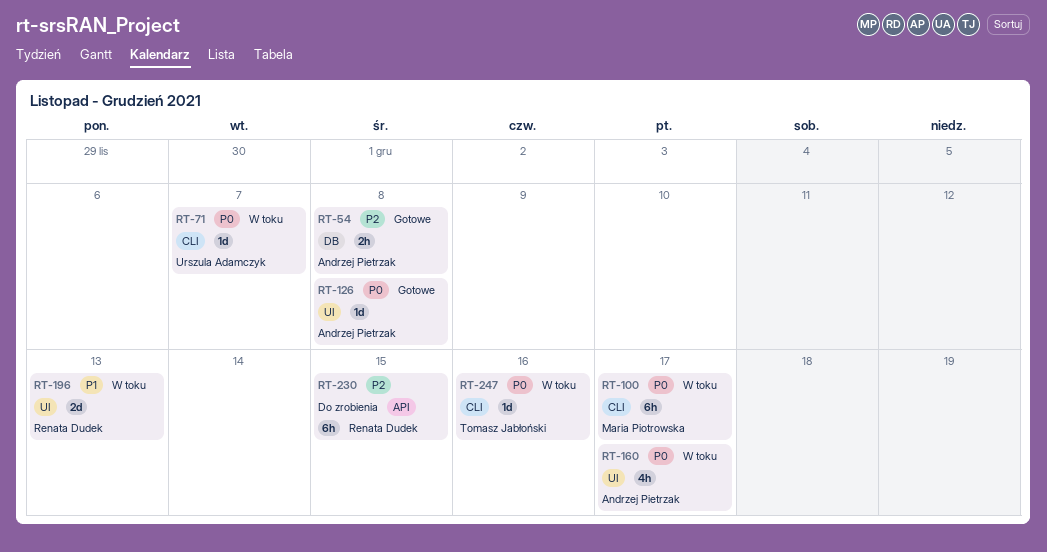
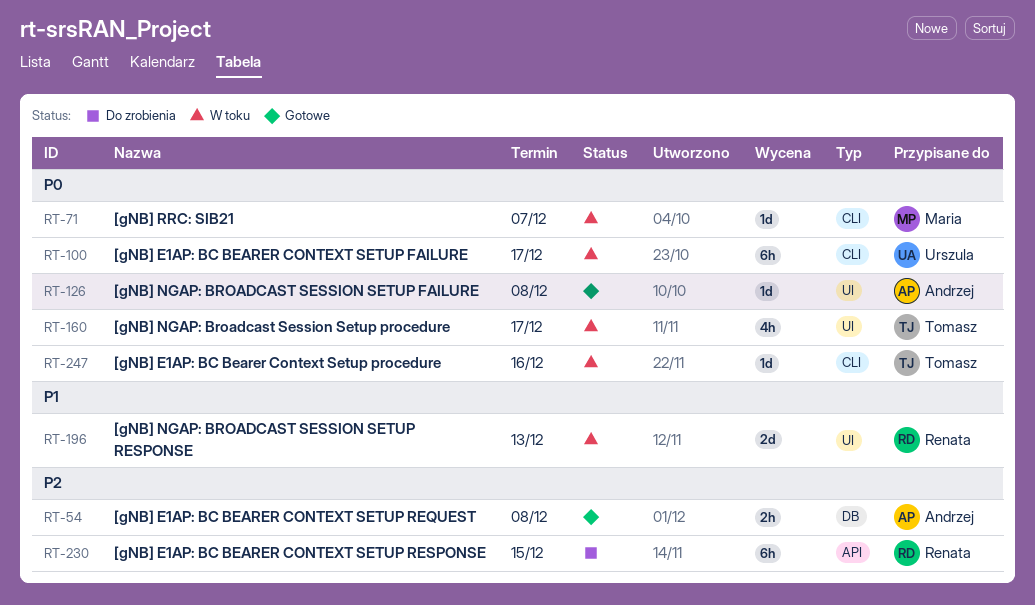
RT-71, owner: Urszula Adamczyk -> Maria Piotrowska
RT-100, owner: Maria Piotrowska -> Urszula Adamczyk
RT-160, owner: Andrzej Pietrzak -> Tomasz Jabłoński

